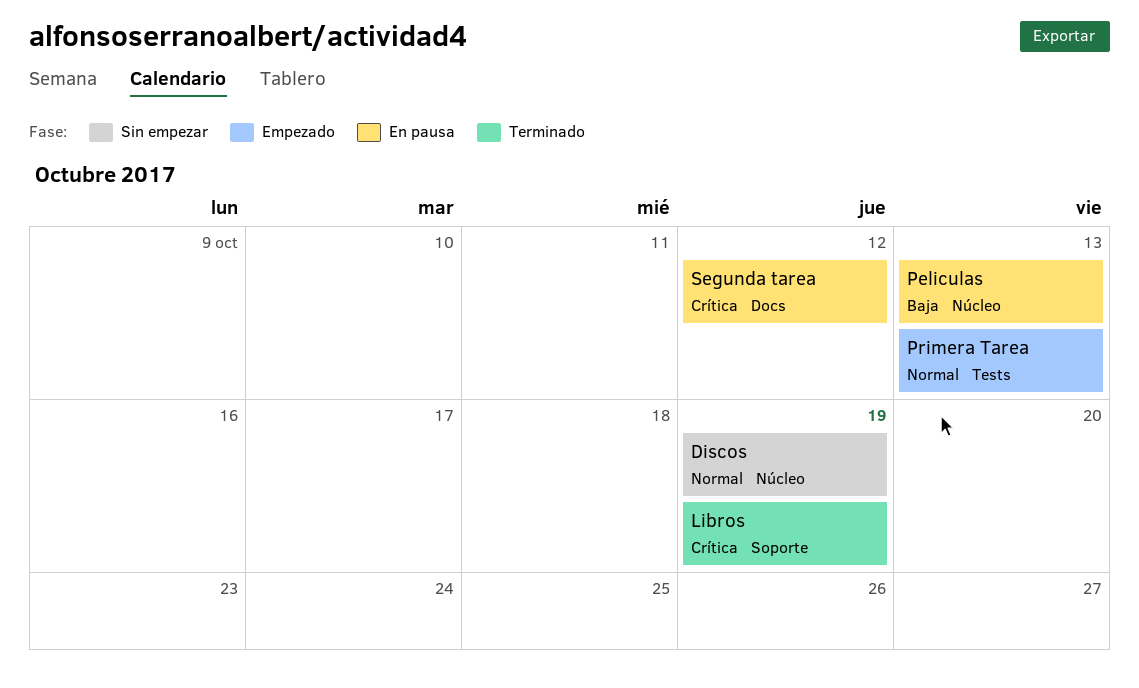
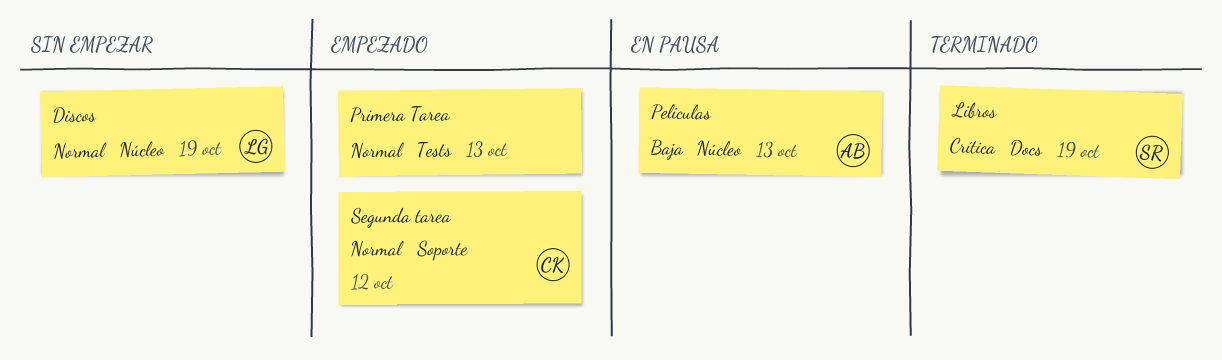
Libros, label: Soporte -> Docs
Segunda tarea, status: En pausa -> Empezado
Segunda tarea, priority: Crítica -> Normal
Segunda tarea, label: Docs -> Soporte

